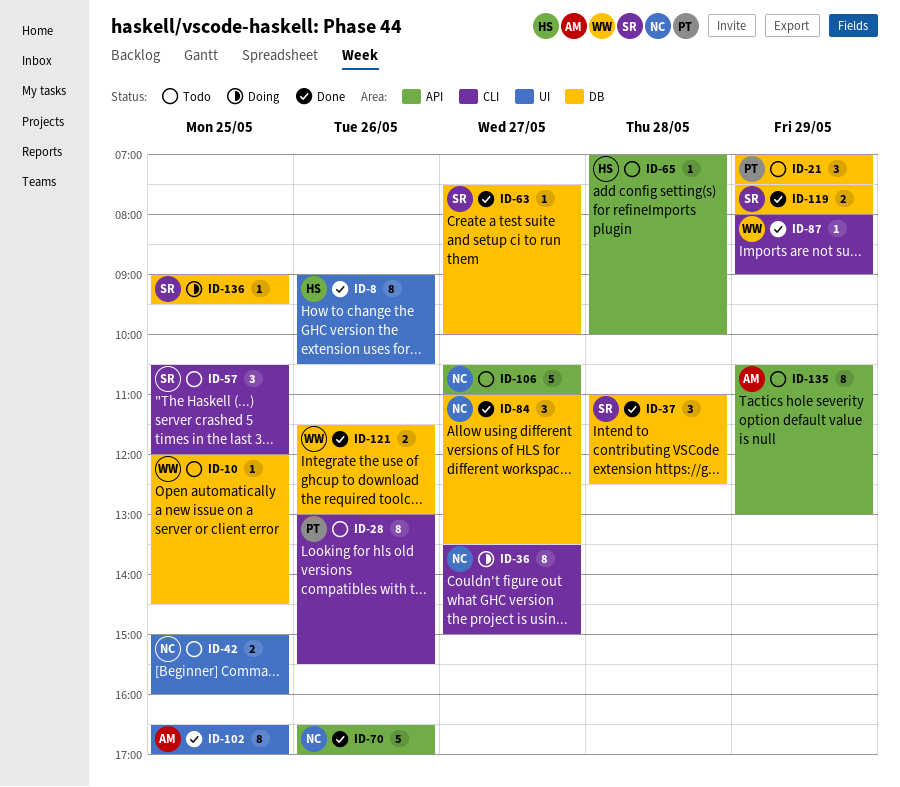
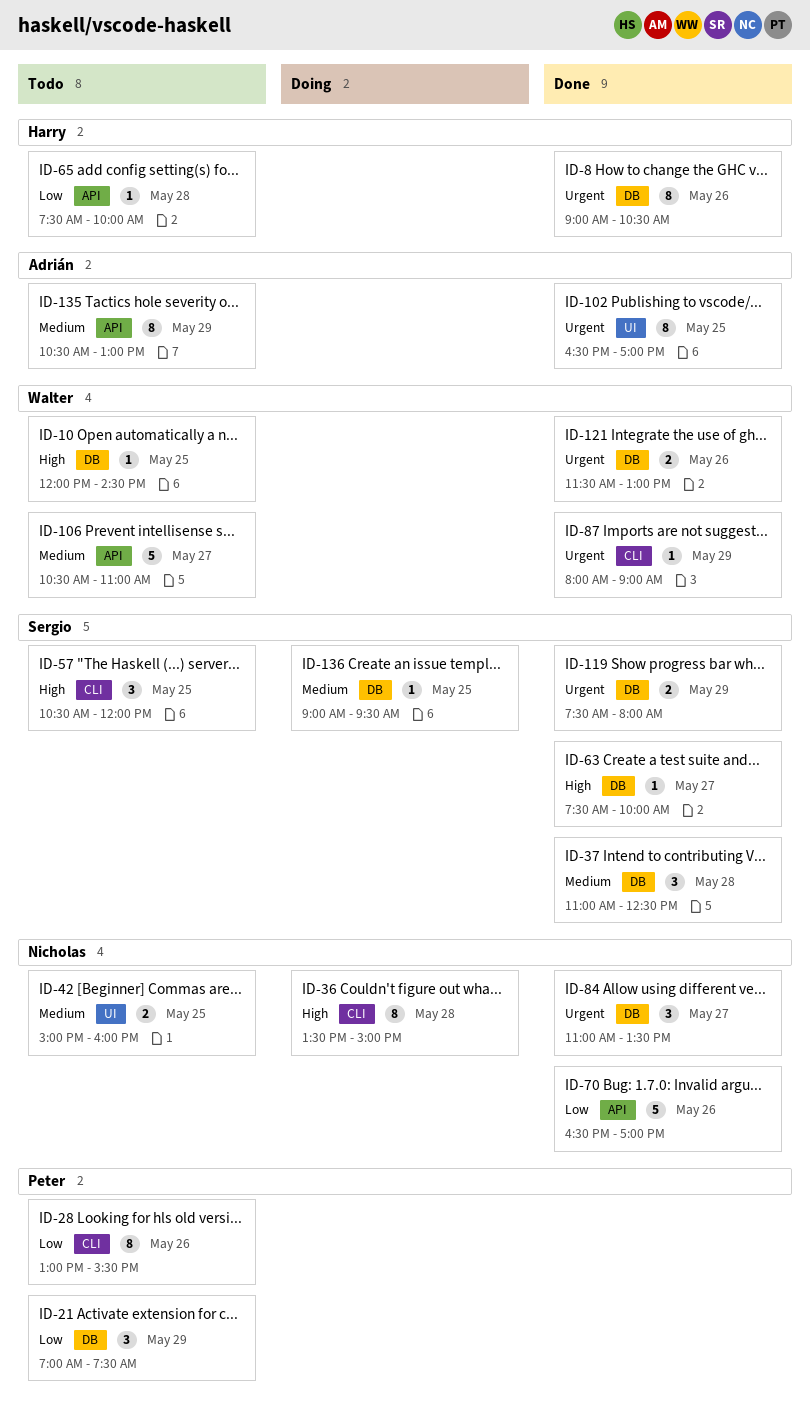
ID-8, label: UI -> DB
ID-36, day: May 27 -> May 28
ID-65, begins: 07:00 -> 07:30
ID-106, owner: Nicholas -> Walter

